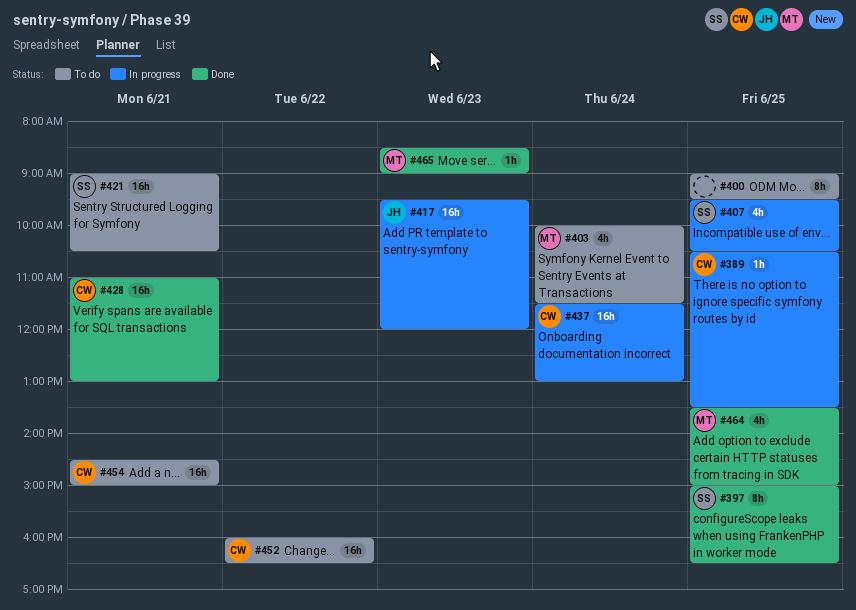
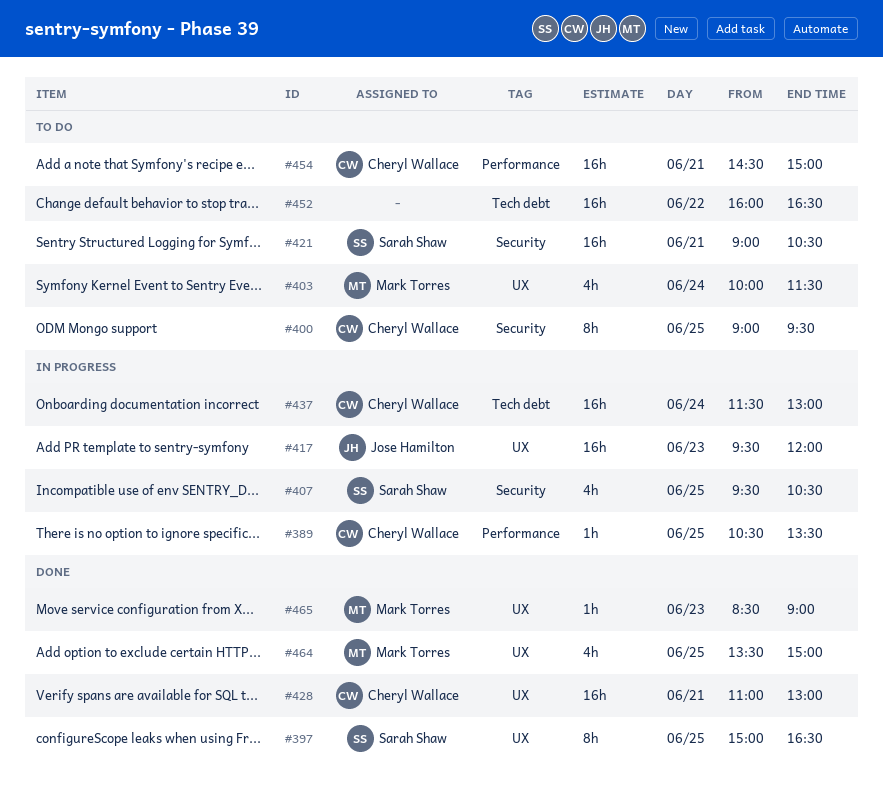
#400, owner: none -> Cheryl Wallace
#452, owner: Cheryl Wallace -> none

